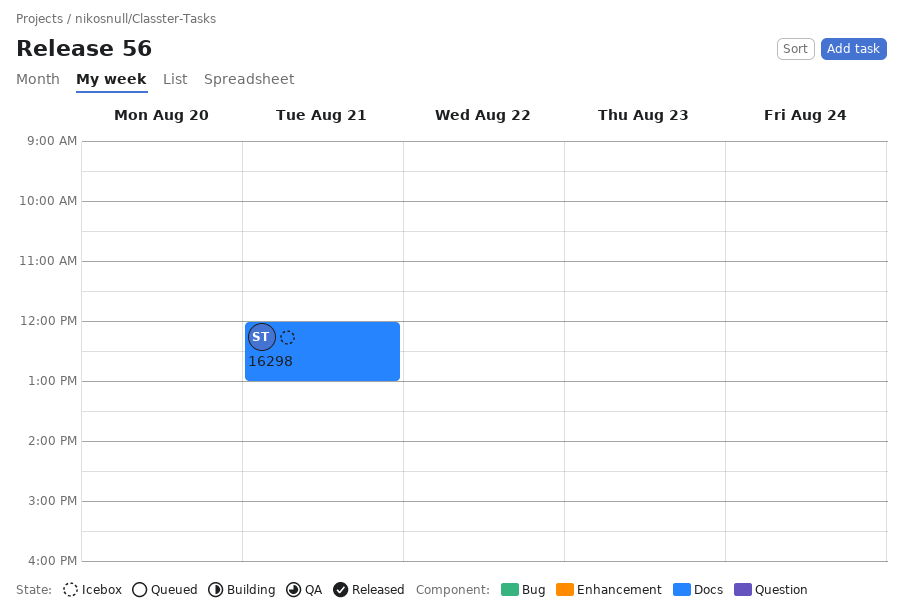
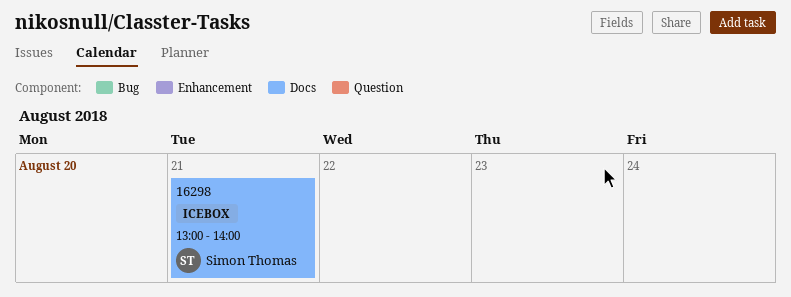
16298, begins: 12:00 -> 13:00
16298, ends: 13:00 -> 14:00

